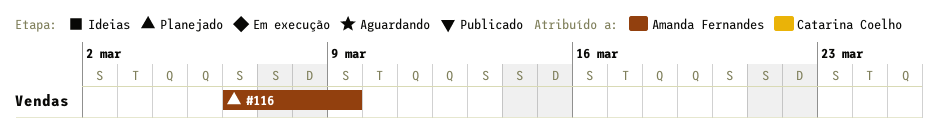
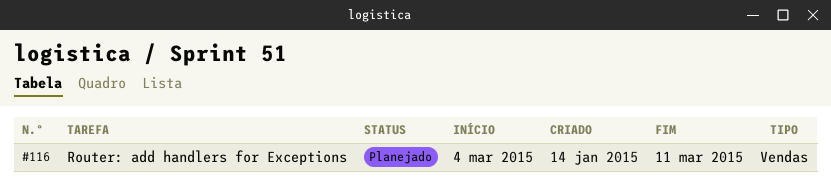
#116, start: Mar 6 -> Mar 4
#116, due: Mar 9 -> Mar 11

